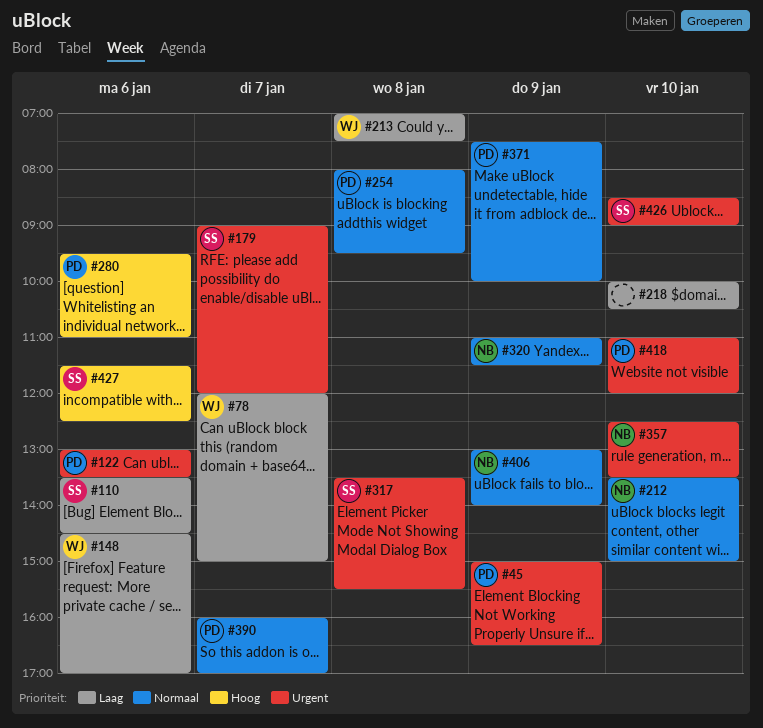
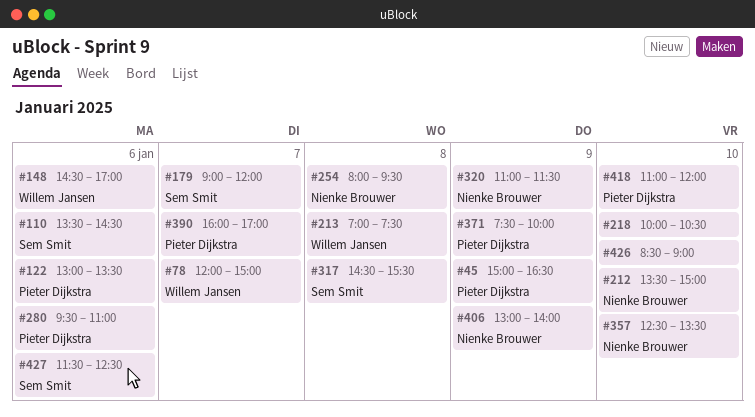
#254, owner: Pieter Dijkstra -> Nienke Brouwer
#317, begins: 13:30 -> 14:30
#426, owner: Sem Smit -> none

